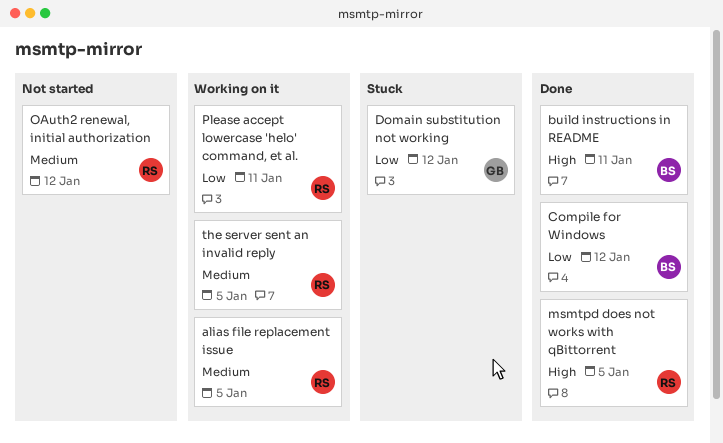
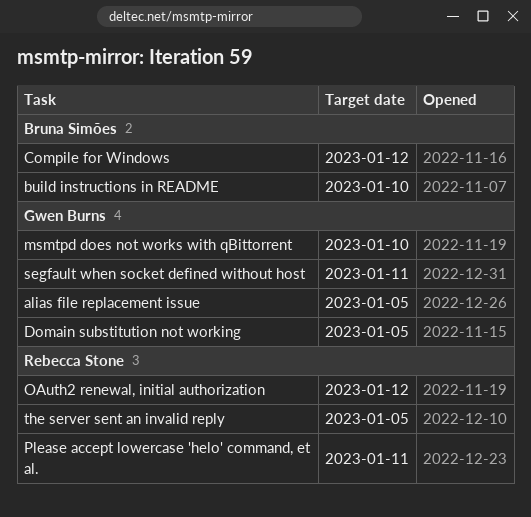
alias file replacement issue, owner: Rebecca Stone -> Gwen Burns
build instructions in README, due: Jan 11 -> Jan 10
Domain substitution not working, due: Jan 12 -> Jan 5
msmtpd does not works with qBittorrent, owner: Rebecca Stone -> Gwen Burns
msmtpd does not works with qBittorrent, due: Jan 5 -> Jan 10
segfault when socket defined without host: none -> present

